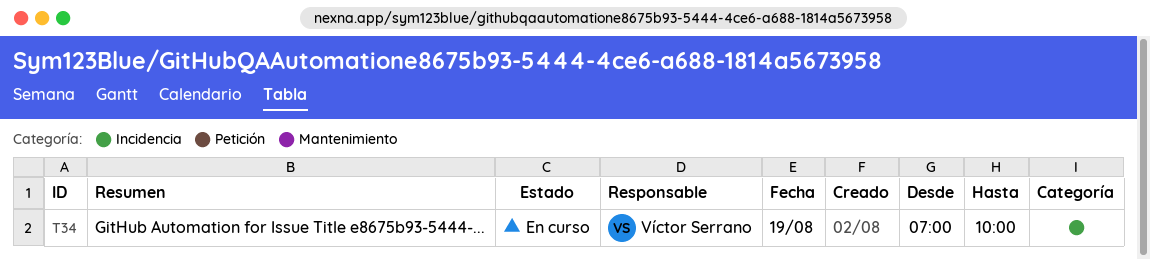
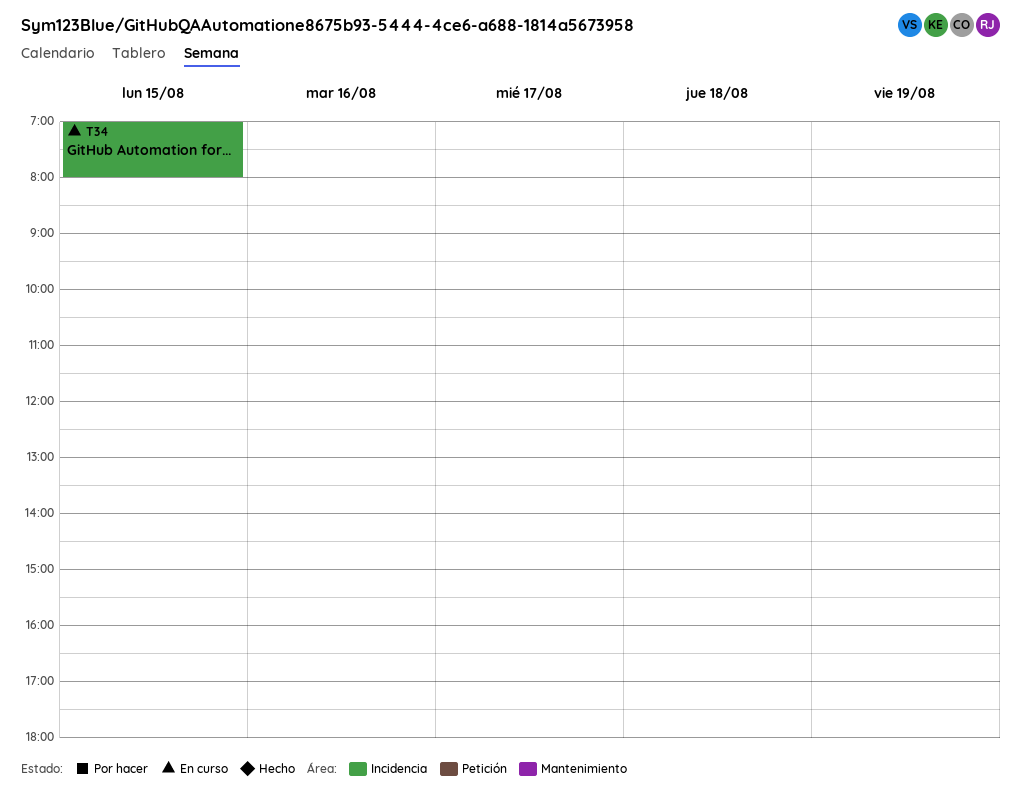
T34, day: Aug 19 -> Aug 15
T34, ends: 10:00 -> 08:00

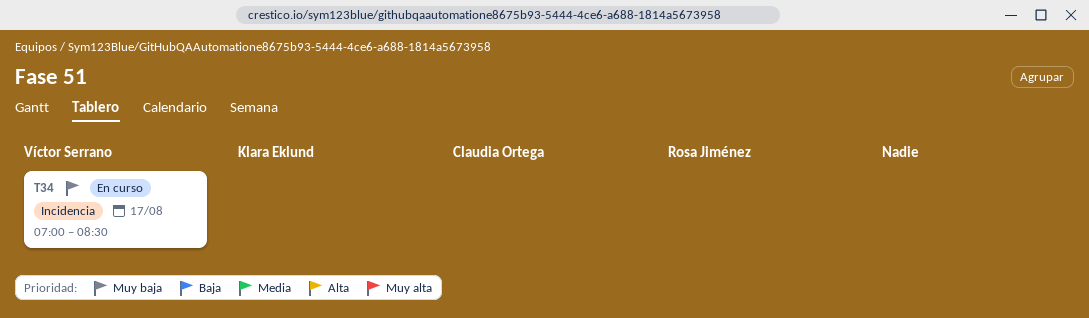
T34, day: Aug 15 -> Aug 17
T34, ends: 08:00 -> 08:30

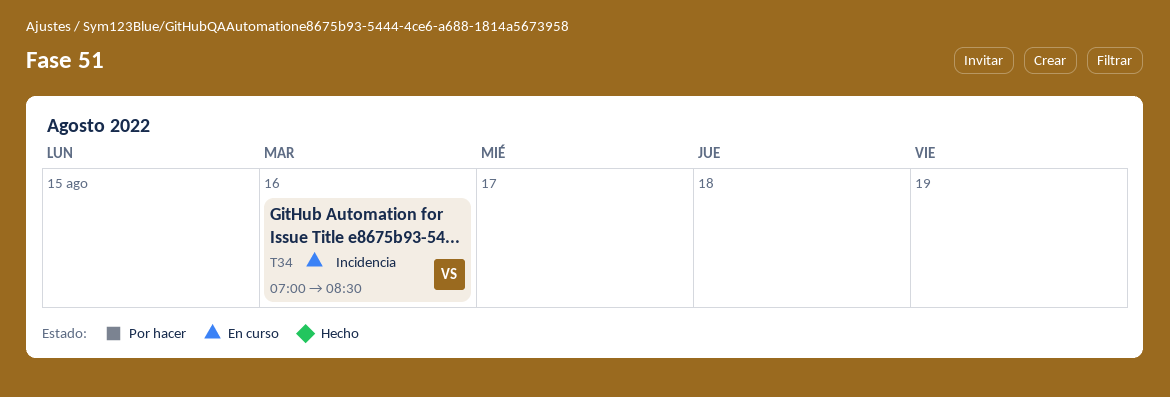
T34, day: Aug 17 -> Aug 16

